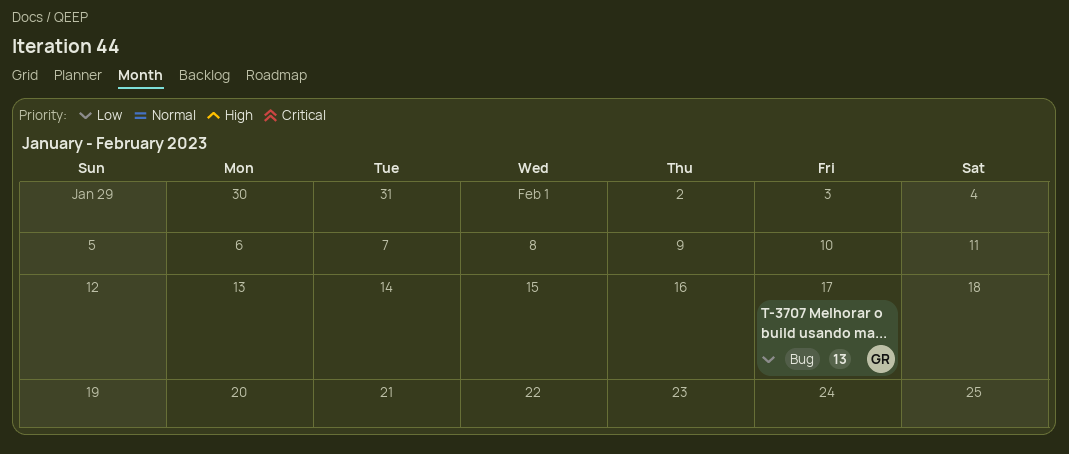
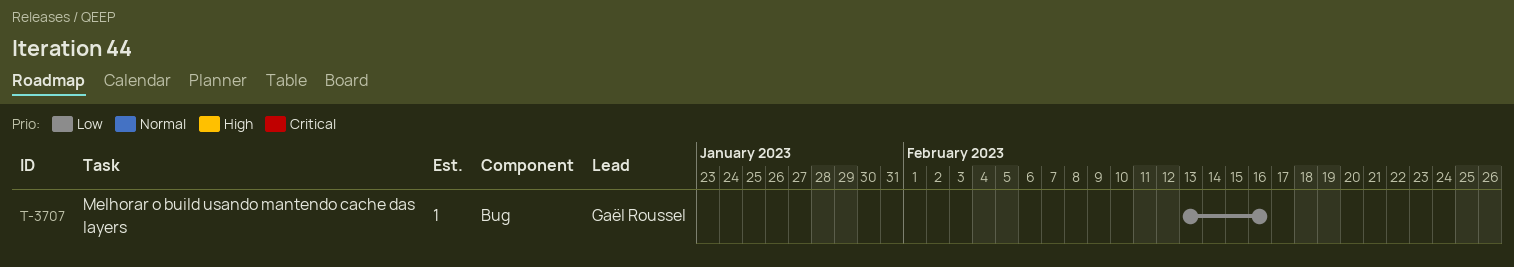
T-3707, estimate: 13 -> 1
T-3707, due: Feb 17 -> Feb 16

